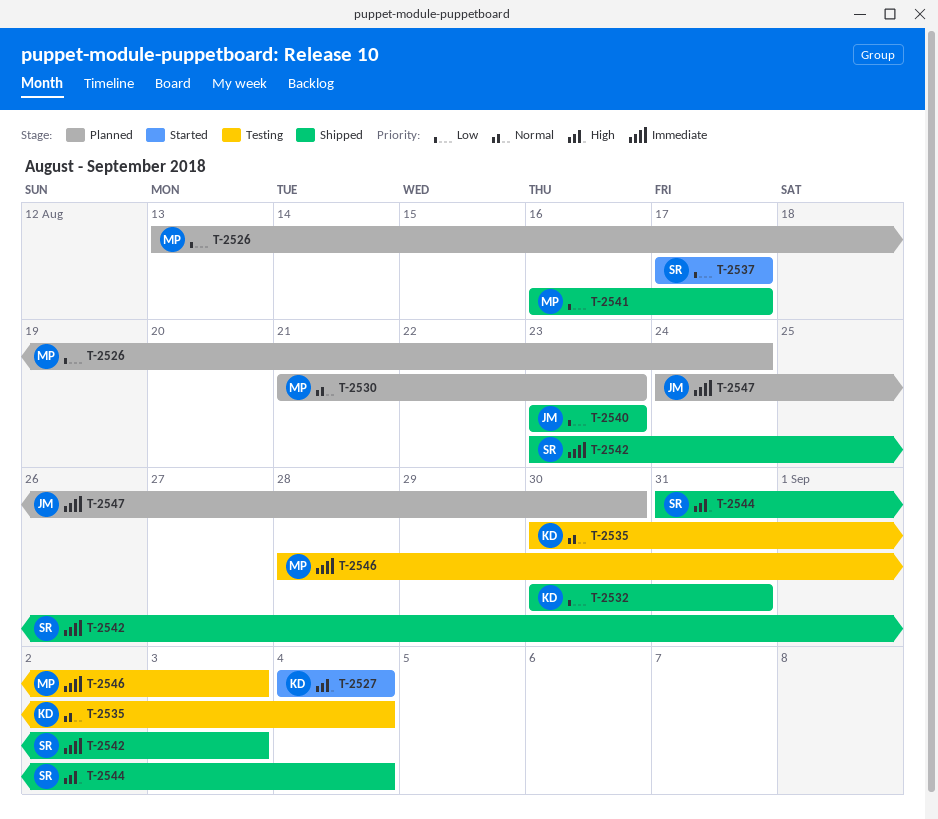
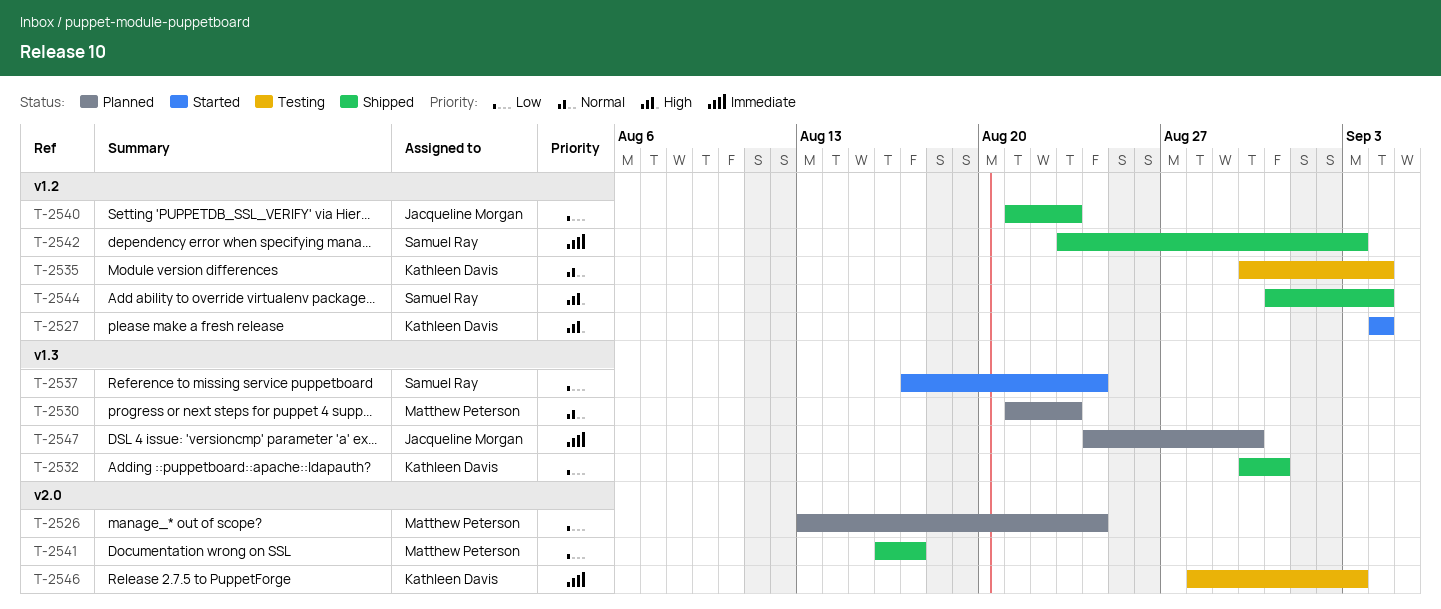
T-2537, due: Aug 17 -> Aug 24
T-2540, start: Aug 23 -> Aug 21
T-2546, owner: Matthew Peterson -> Kathleen Davis

